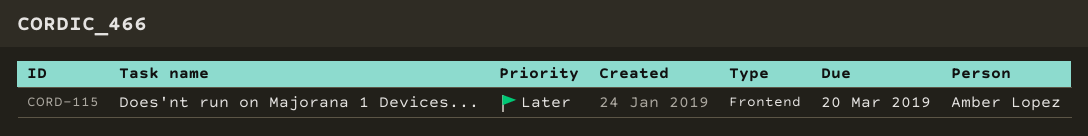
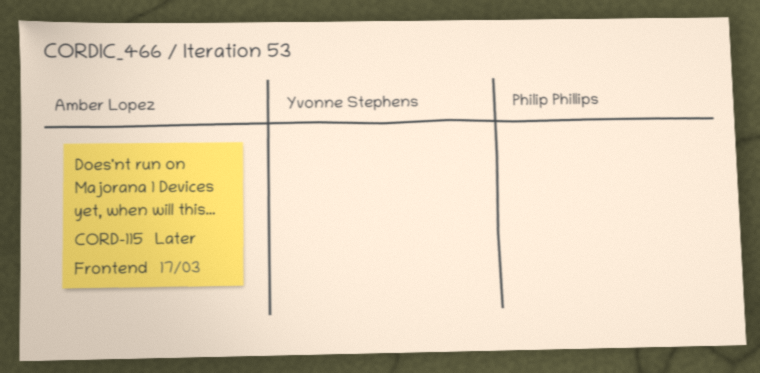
CORD-115, due: Mar 20 -> Mar 17

